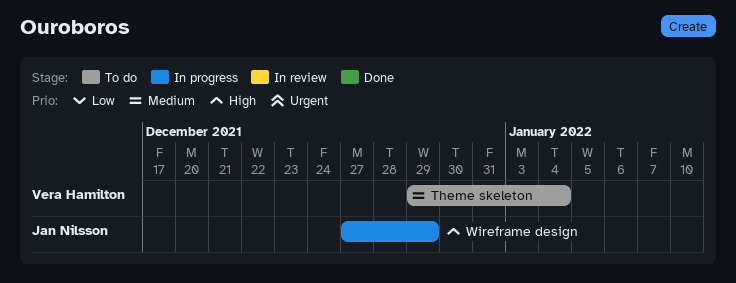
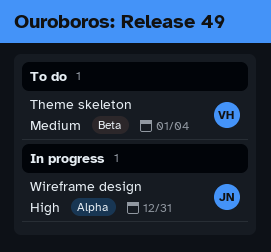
Wireframe design, due: Dec 29 -> Dec 31

